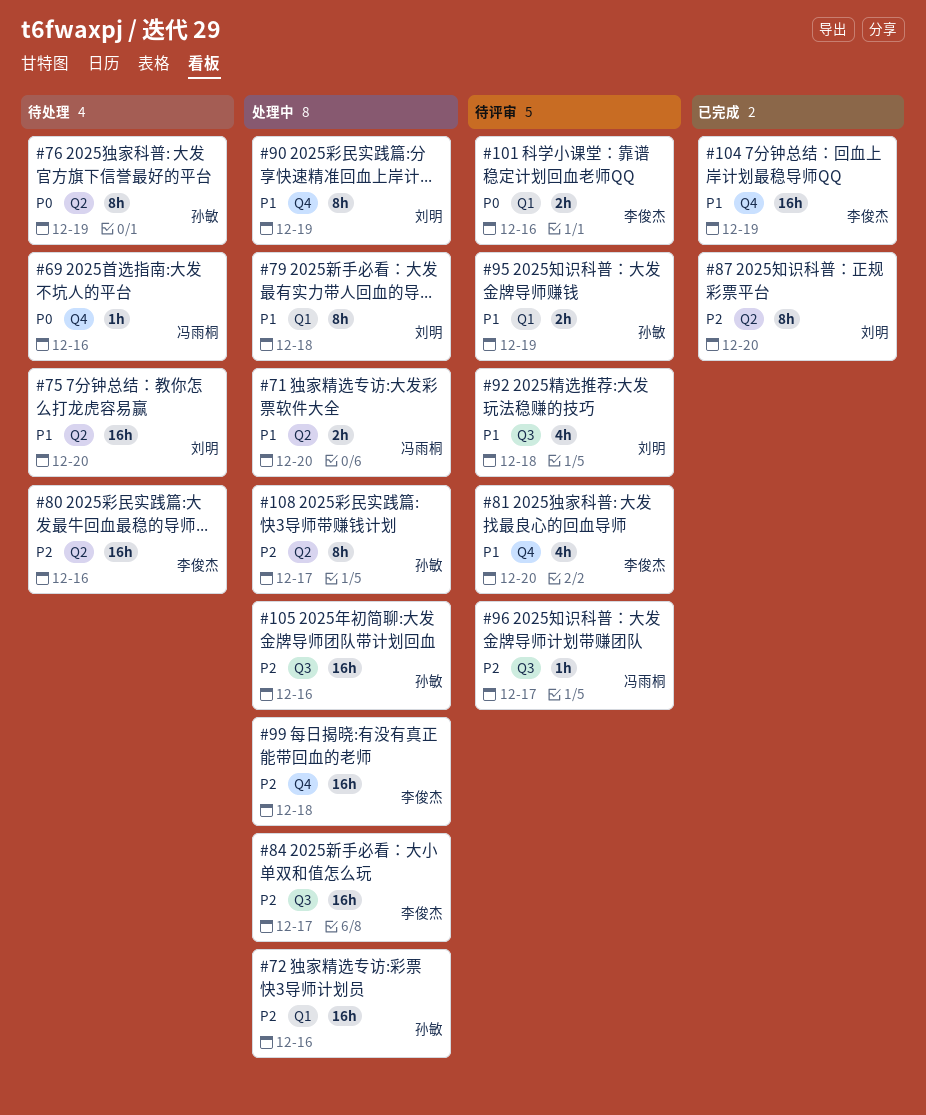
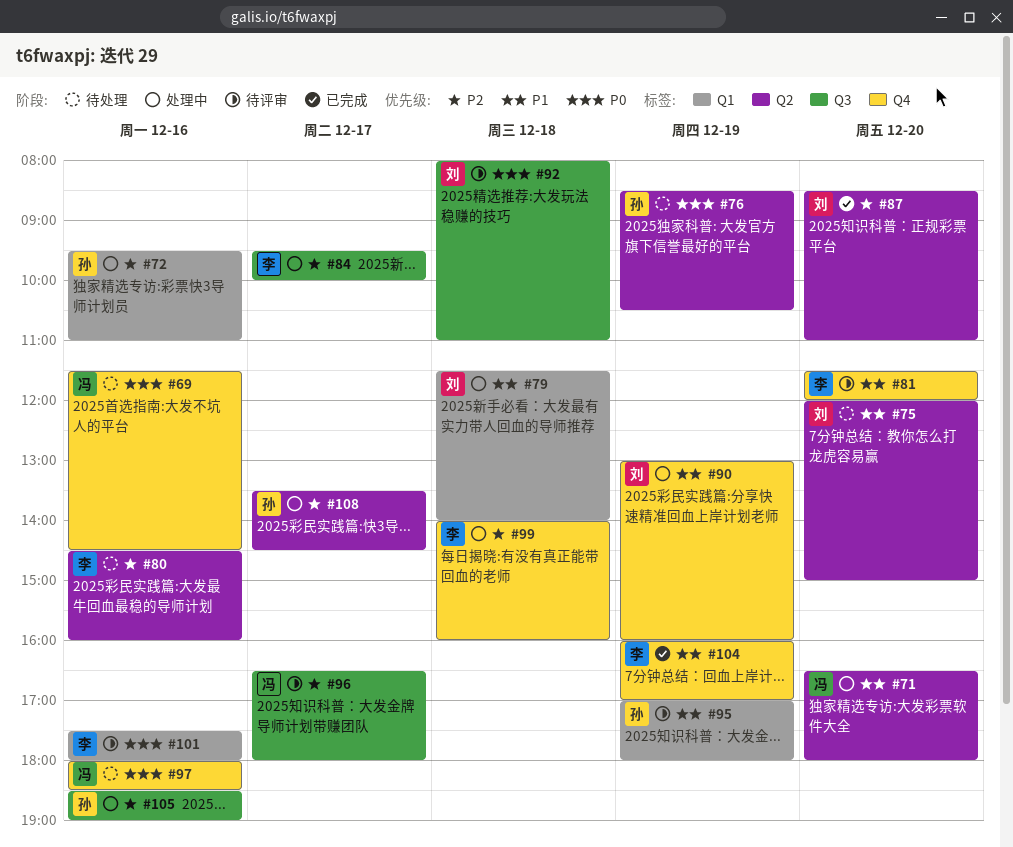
#92, priority: P1 -> P0
#97: none -> present

